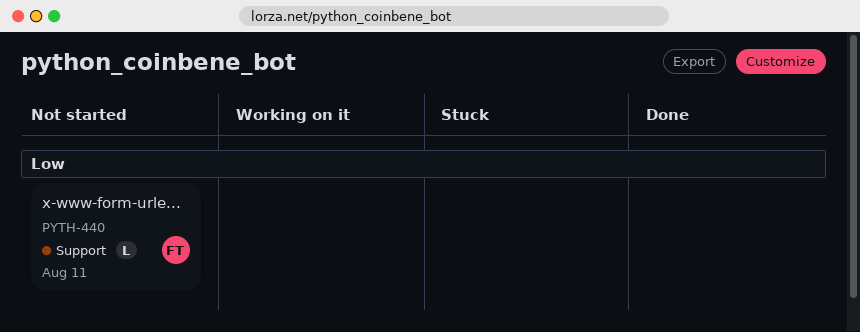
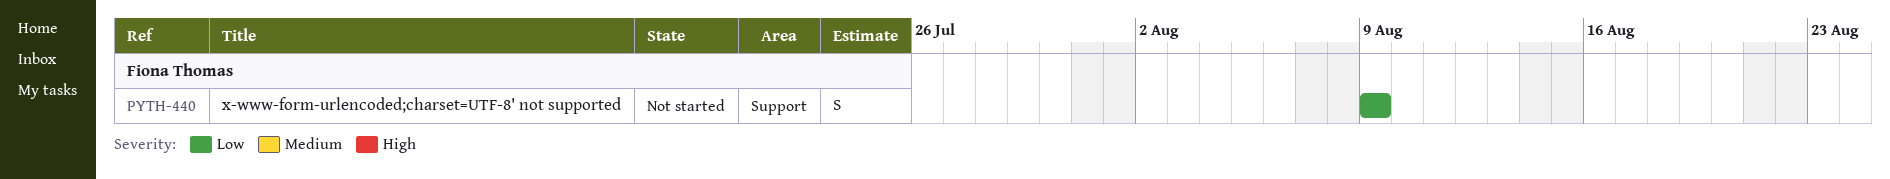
PYTH-440, estimate: L -> S
PYTH-440, due: Aug 11 -> Aug 9

